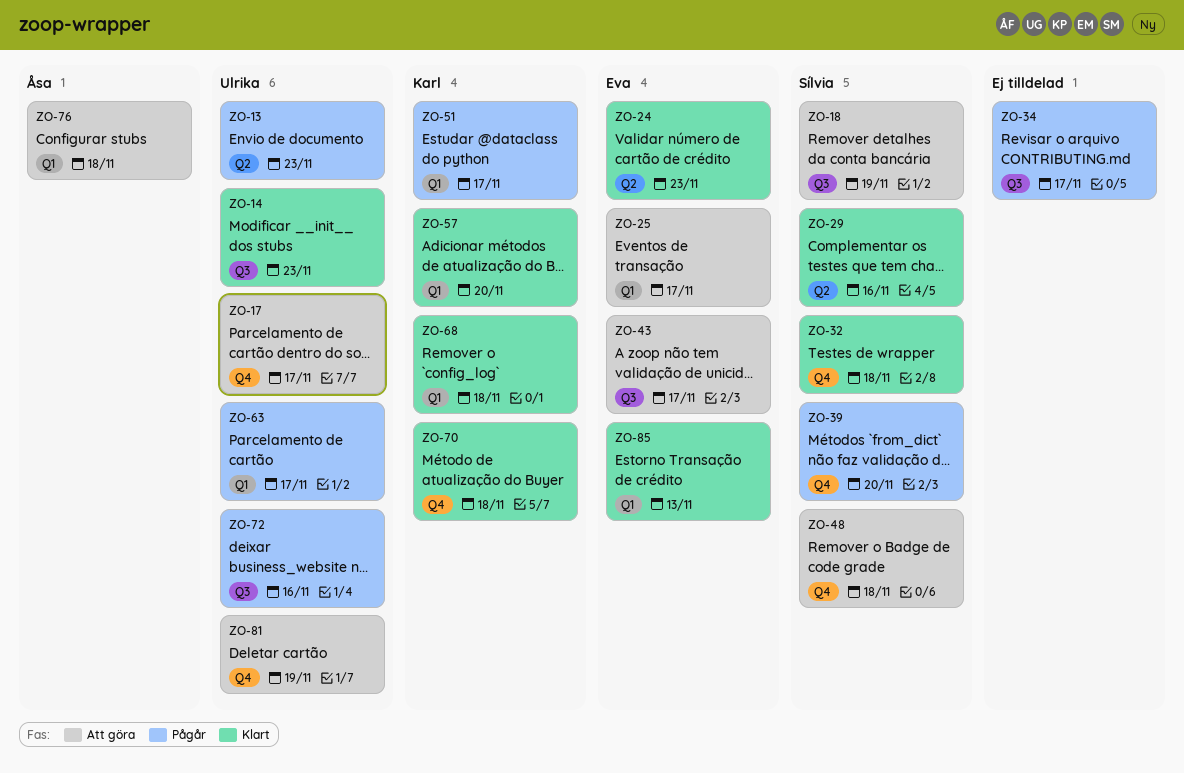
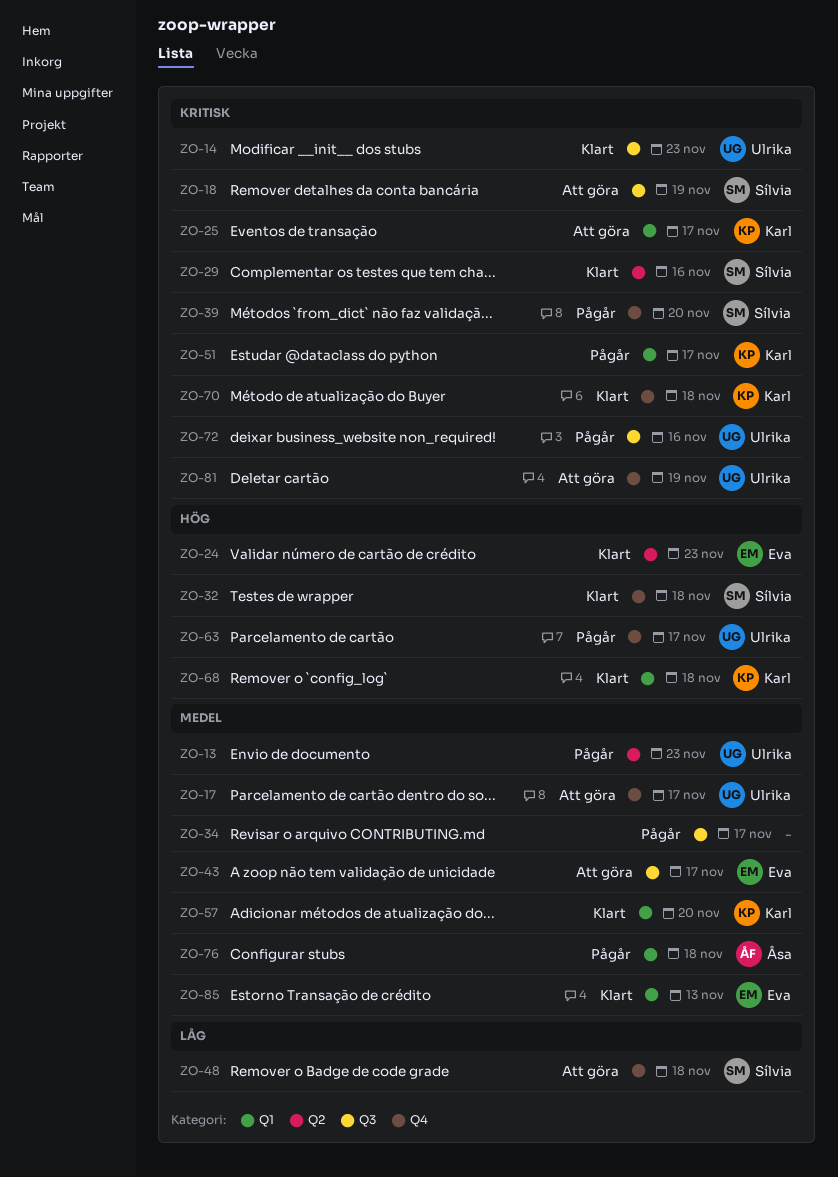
ZO-25, owner: Eva -> Karl
ZO-63, label: Q1 -> Q4
ZO-76, status: Att göra -> Pågår

